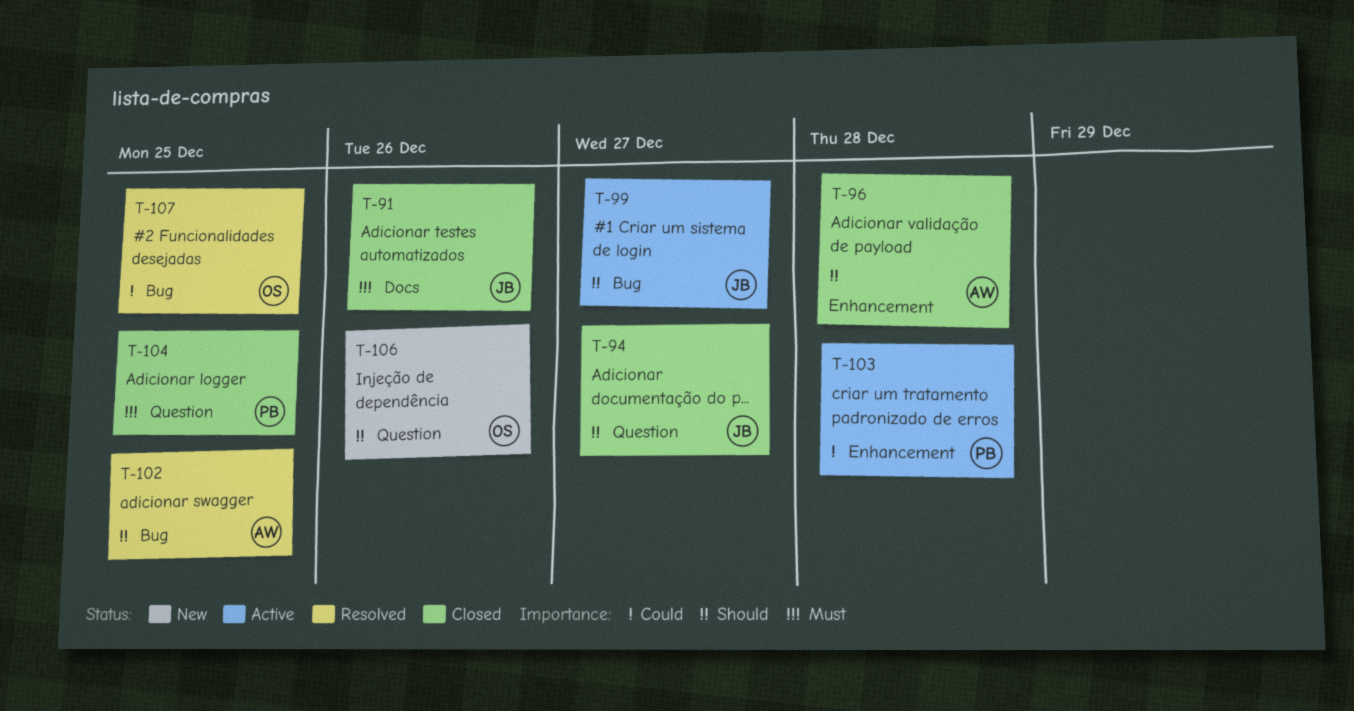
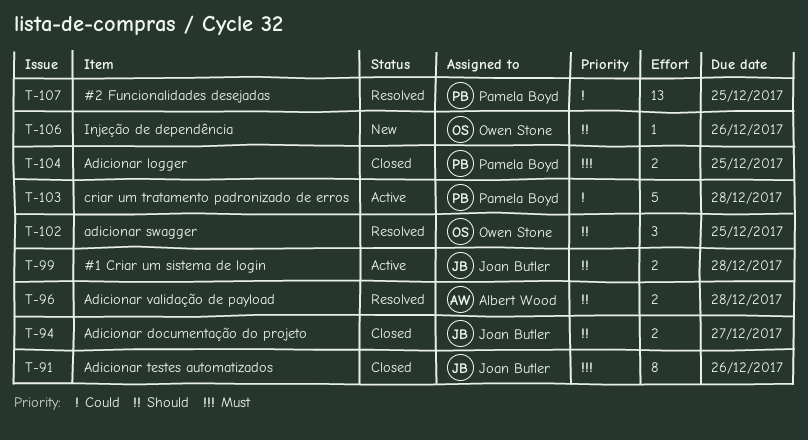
T-96, status: Closed -> Resolved
T-99, due: Dec 27 -> Dec 28
T-102, owner: Albert Wood -> Owen Stone
T-107, owner: Owen Stone -> Pamela Boyd

